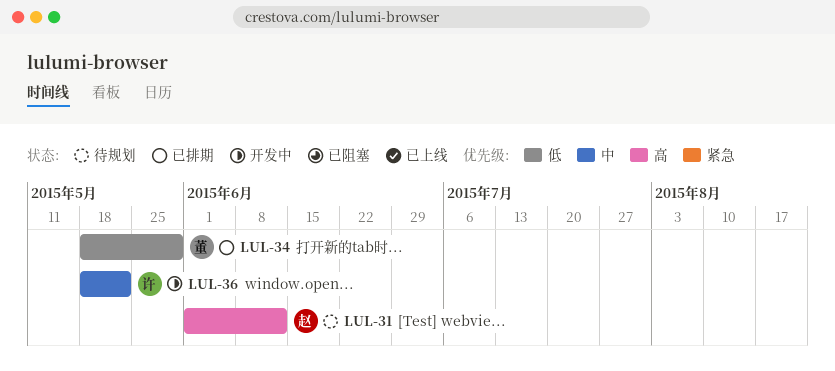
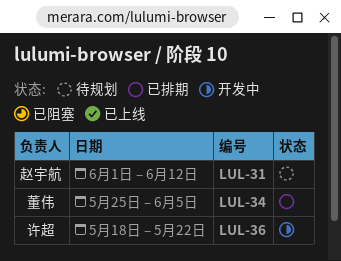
LUL-34, start: May 18 -> May 25
LUL-34, due: May 29 -> Jun 5

